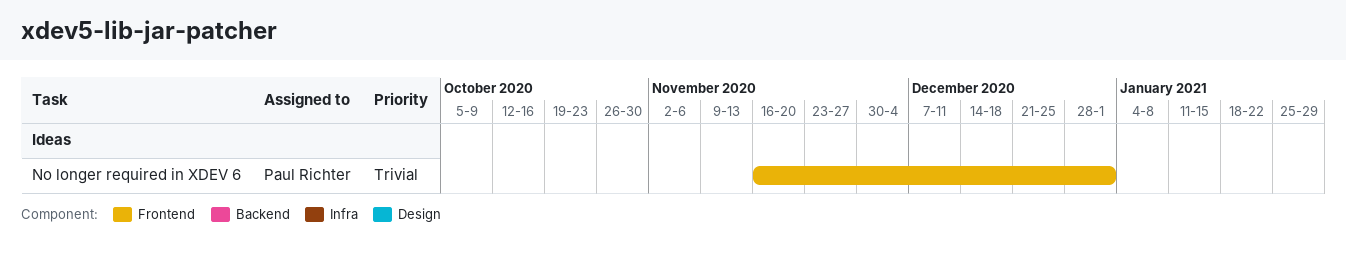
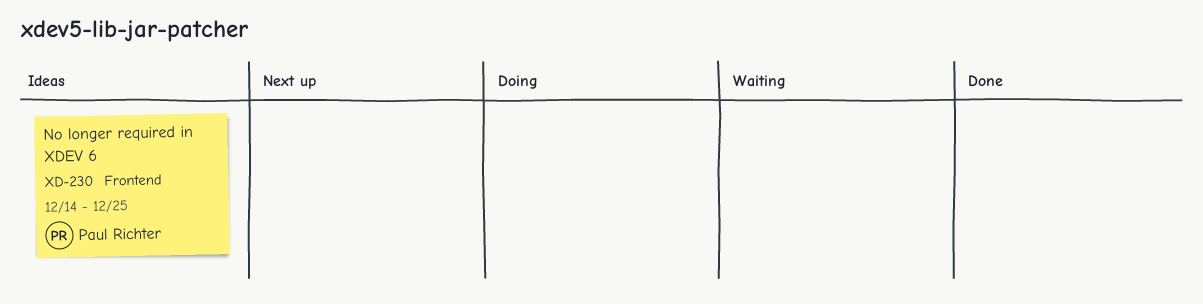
No longer required in XDEV 6, start: Nov 16 -> Dec 14
No longer required in XDEV 6, due: Jan 1 -> Dec 25

